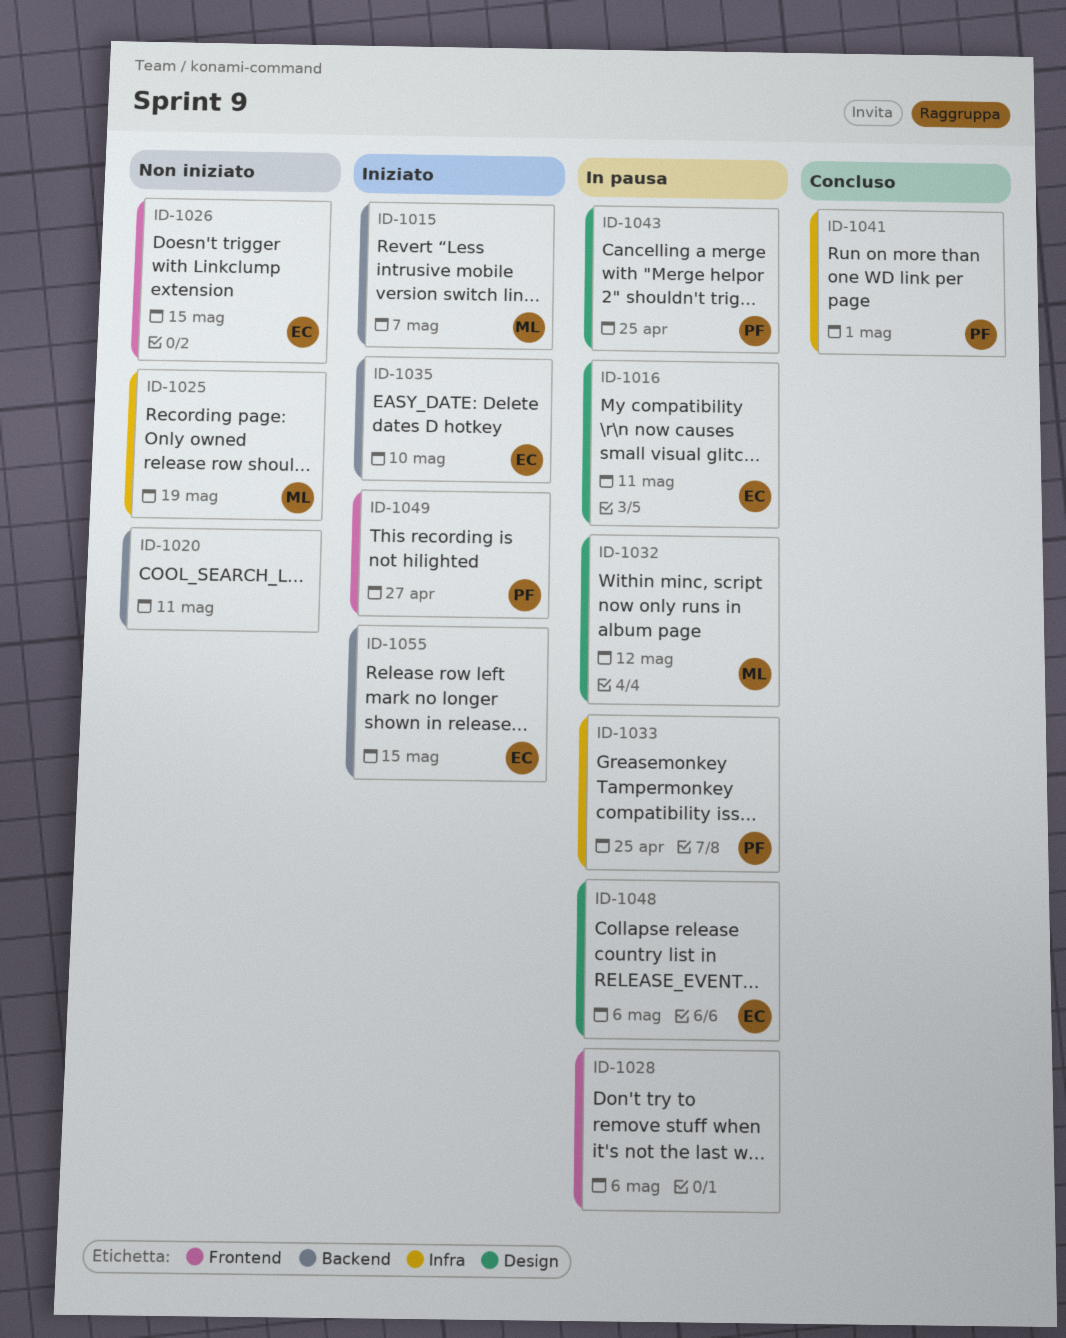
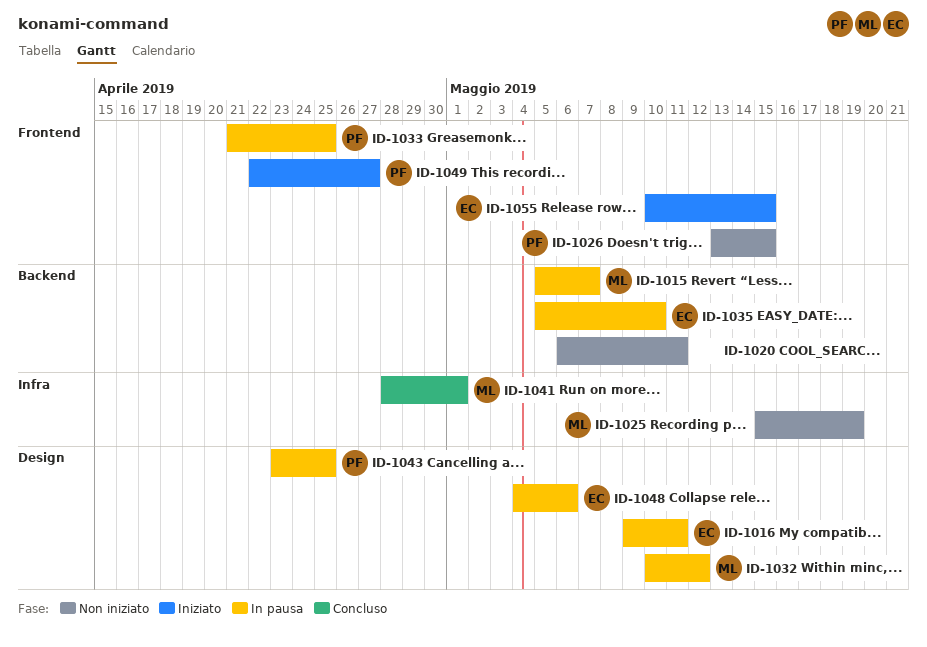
ID-1015, status: Iniziato -> In pausa
ID-1026, owner: EC -> PF
ID-1028: present -> none
ID-1033, label: Infra -> Frontend
ID-1035, status: Iniziato -> In pausa
ID-1041, owner: PF -> ML
ID-1055, label: Backend -> Frontend

